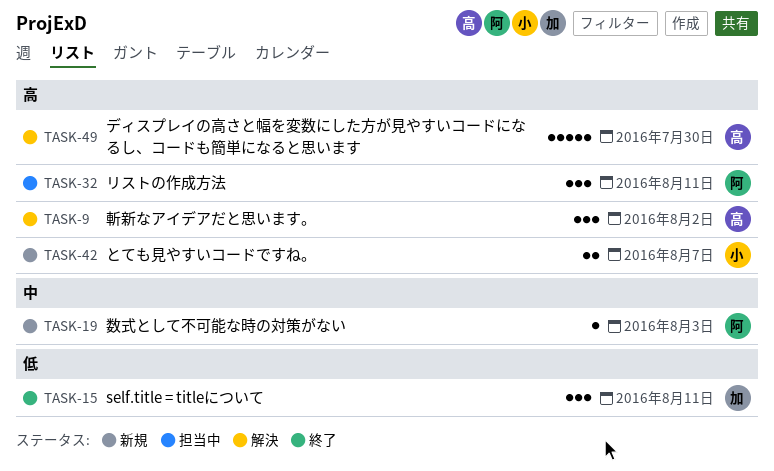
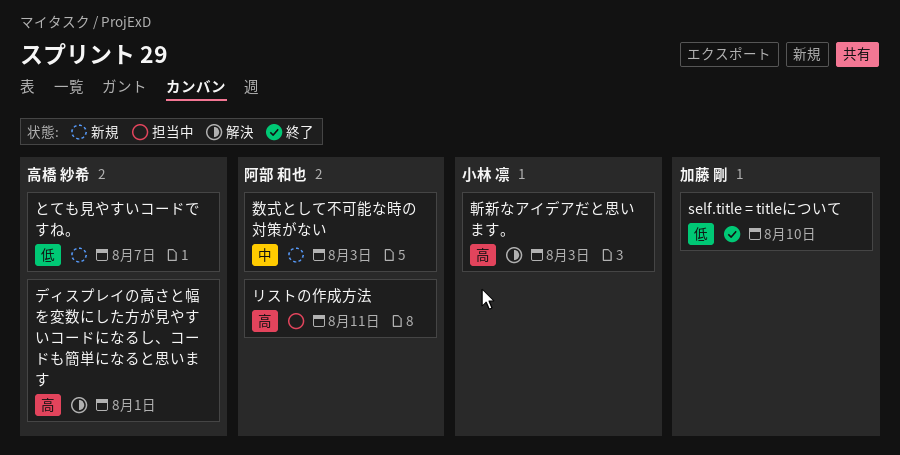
self.title = titleについて, due: Aug 11 -> Aug 10
とても見やすいコードですね。, owner: 小林 凛 -> 高橋 紗希
とても見やすいコードですね。, priority: 高 -> 低
ディスプレイの高さと幅を変数にした方が見やすいコードになるし、コードも簡単になると思います, due: Jul 30 -> Aug 1
斬新なアイデアだと思います。, owner: 高橋 紗希 -> 小林 凛
斬新なアイデアだと思います。, due: Aug 2 -> Aug 3

